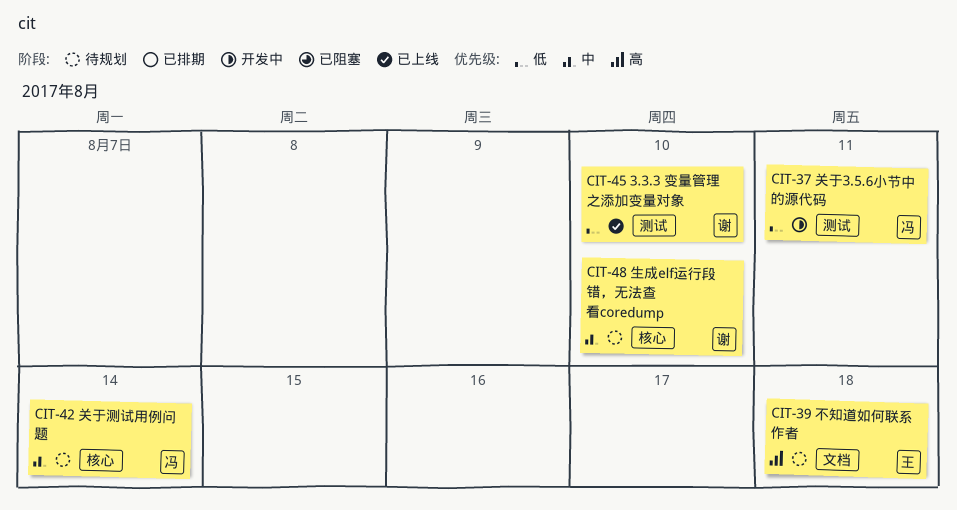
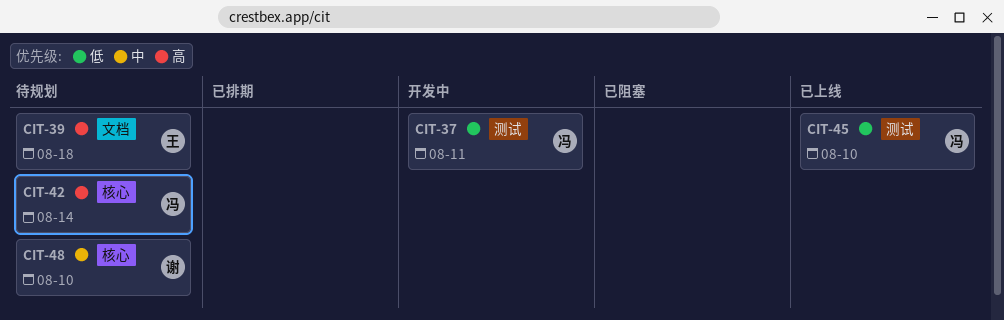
CIT-42, priority: 中 -> 高
CIT-45, owner: 谢 -> 冯

